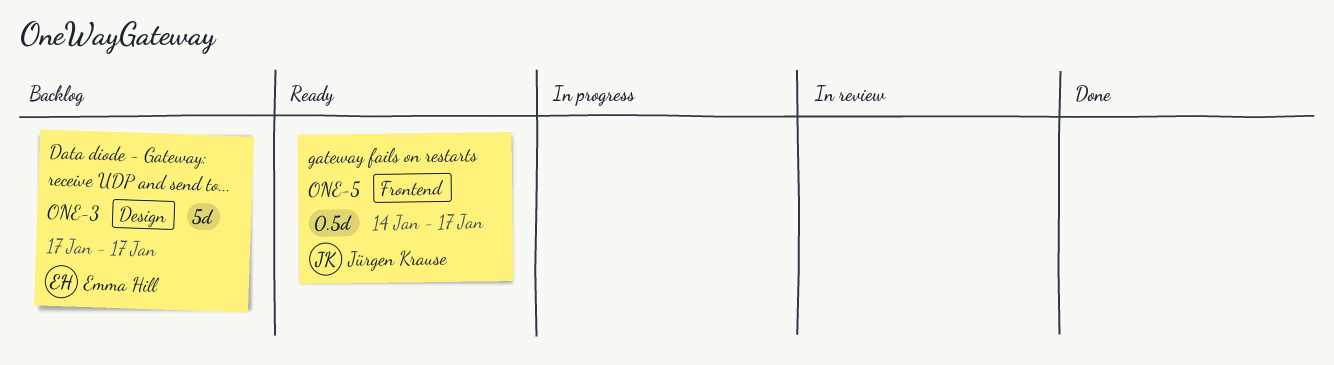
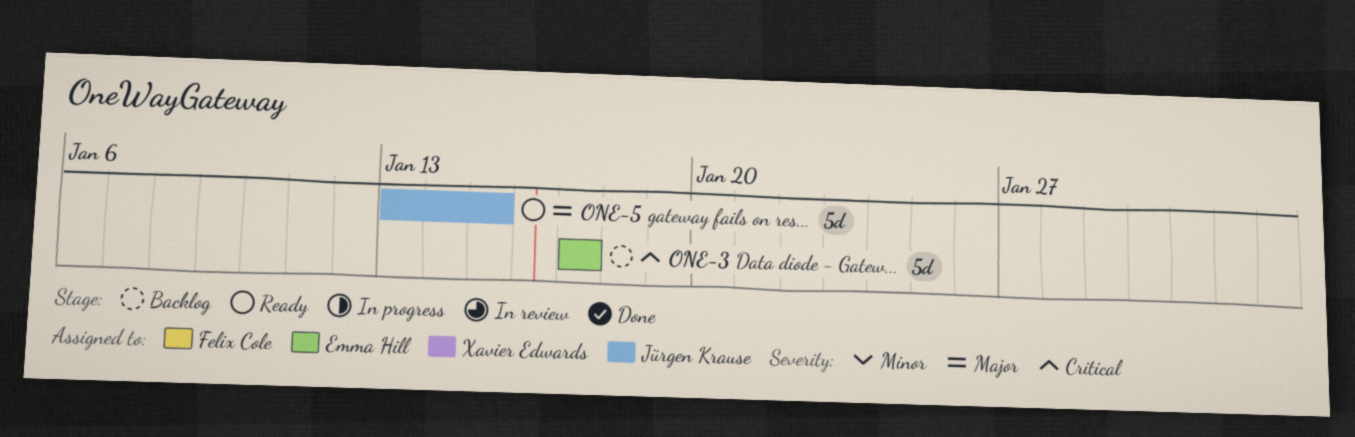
ONE-5, estimate: 0.5d -> 5d
ONE-5, start: Jan 14 -> Jan 13
ONE-5, due: Jan 17 -> Jan 15

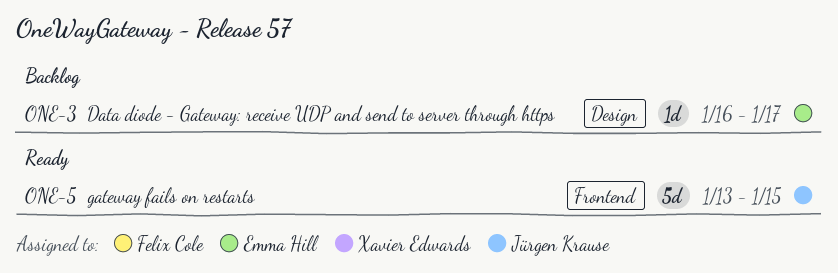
ONE-3, estimate: 5d -> 1d
ONE-3, start: Jan 17 -> Jan 16

